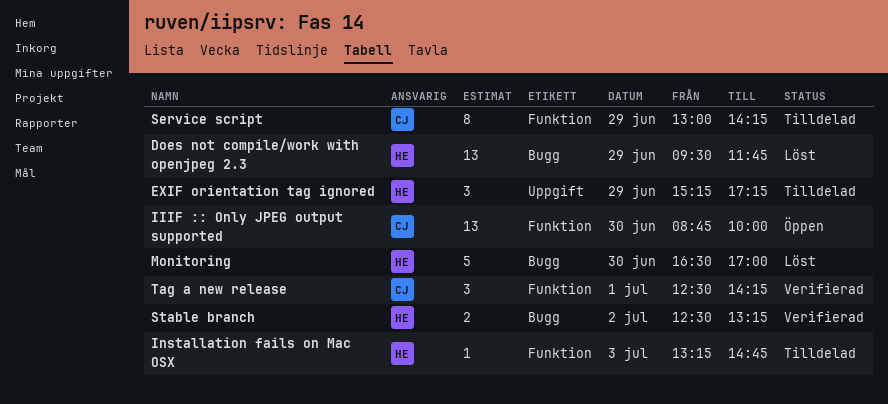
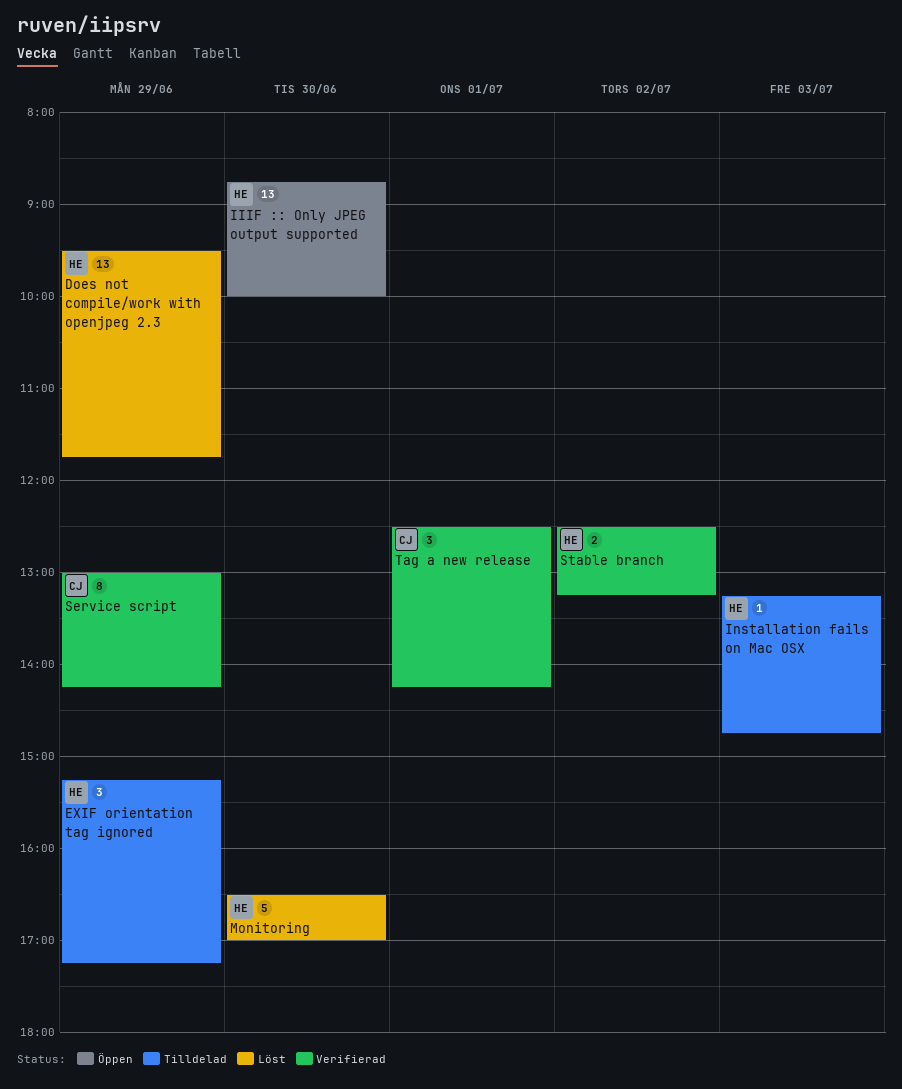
IIIF :: Only JPEG output supported, owner: CJ -> HE
Service script, status: Tilldelad -> Verifierad

